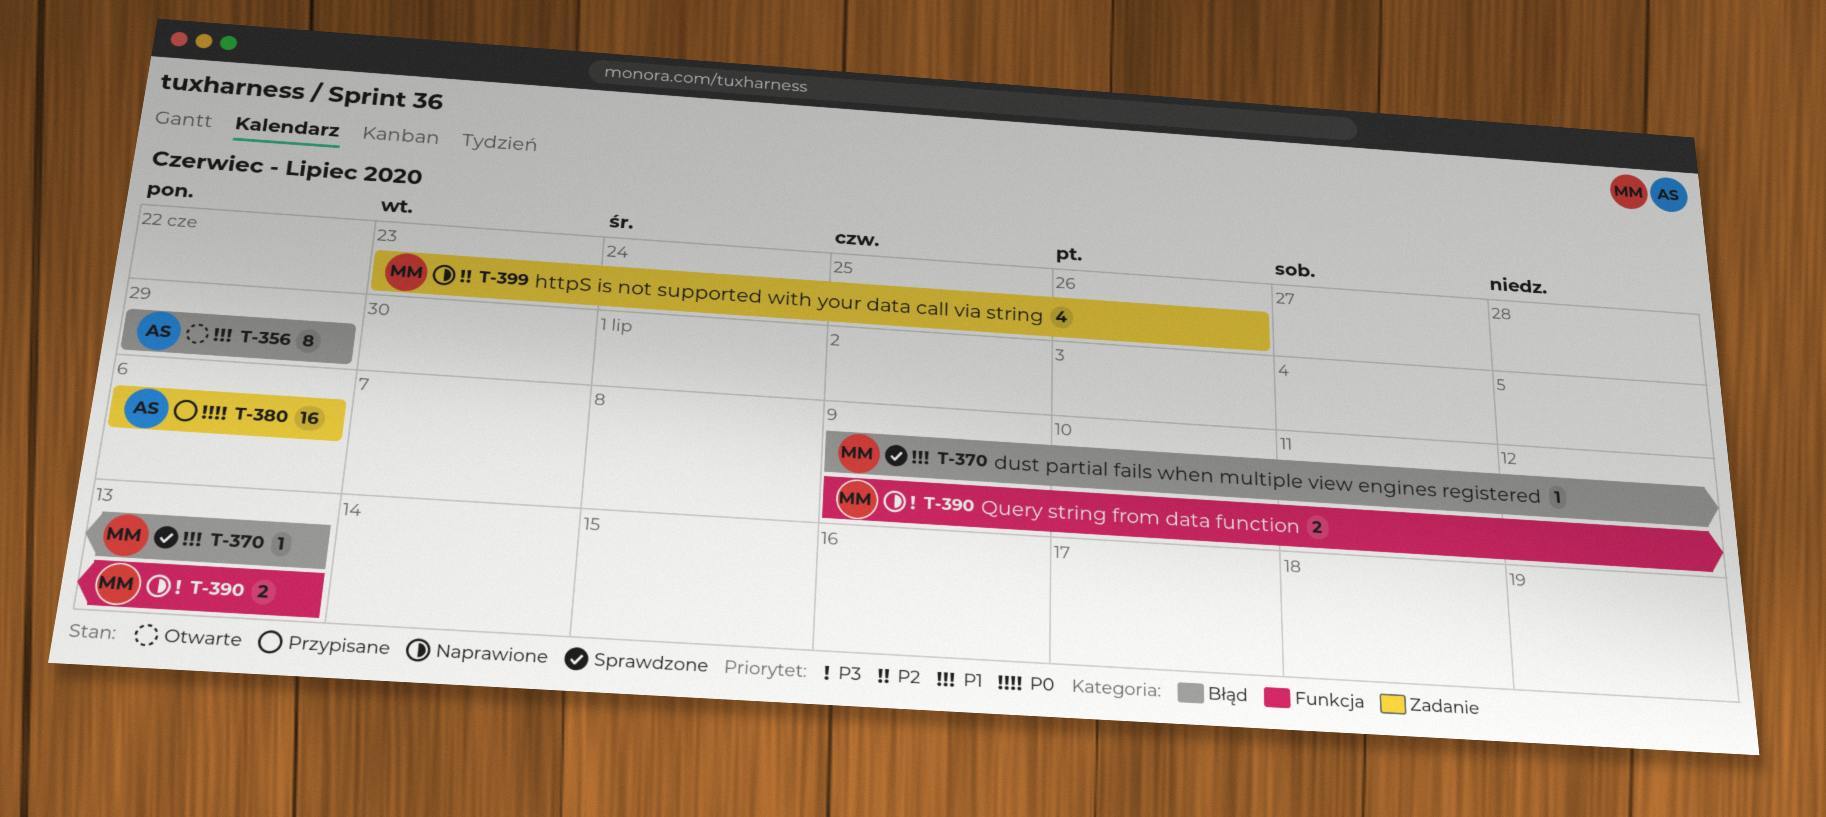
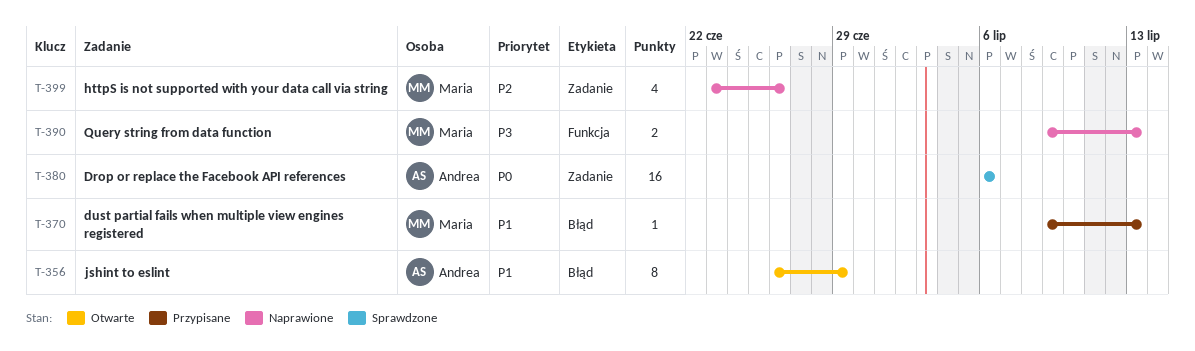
T-356, start: Jun 29 -> Jun 26
T-370, status: Sprawdzone -> Przypisane
T-380, status: Przypisane -> Sprawdzone

